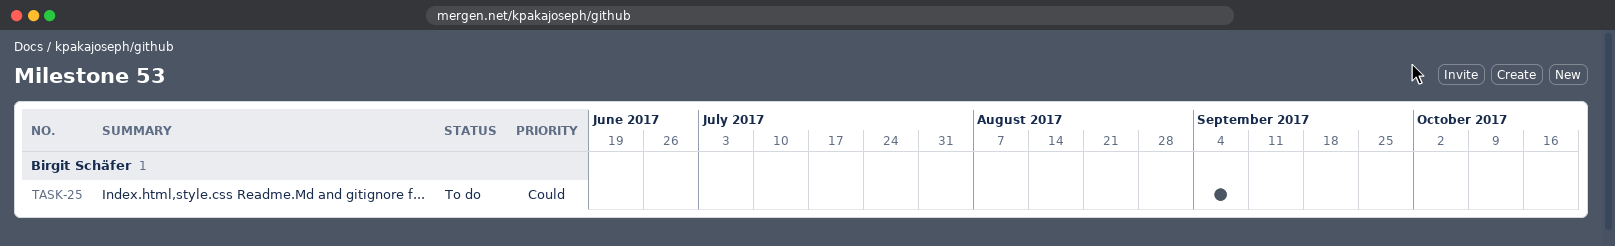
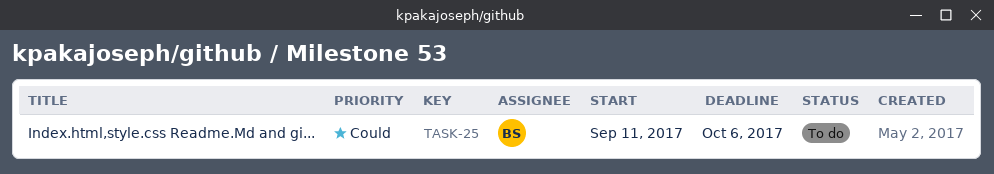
TASK-25, start: Sep 4 -> Sep 11
TASK-25, due: Sep 8 -> Oct 6

